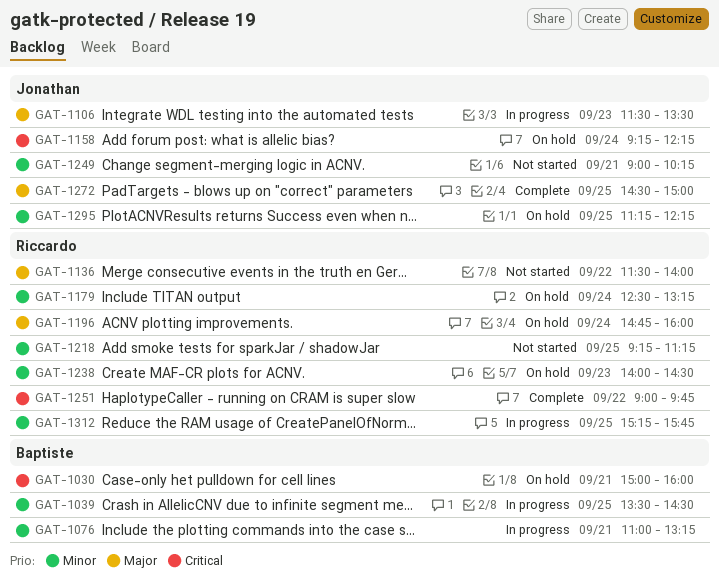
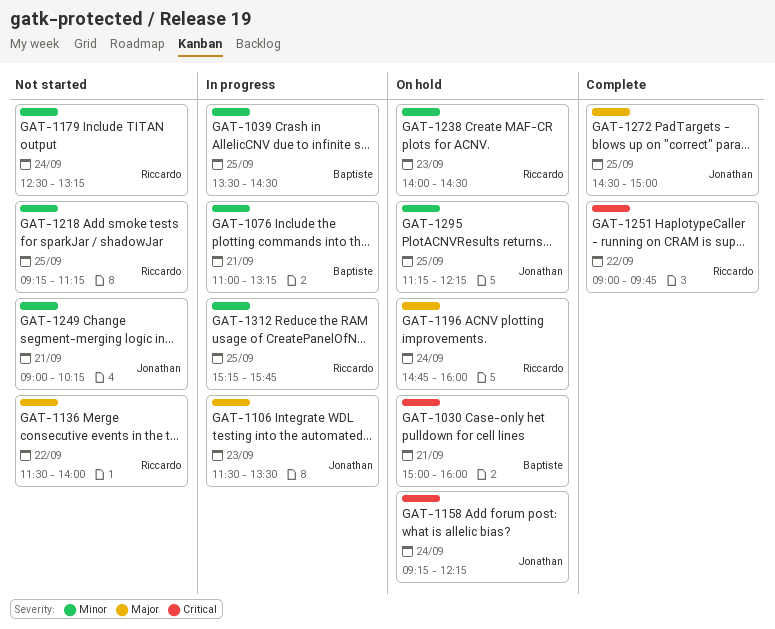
GAT-1179, status: On hold -> Not started

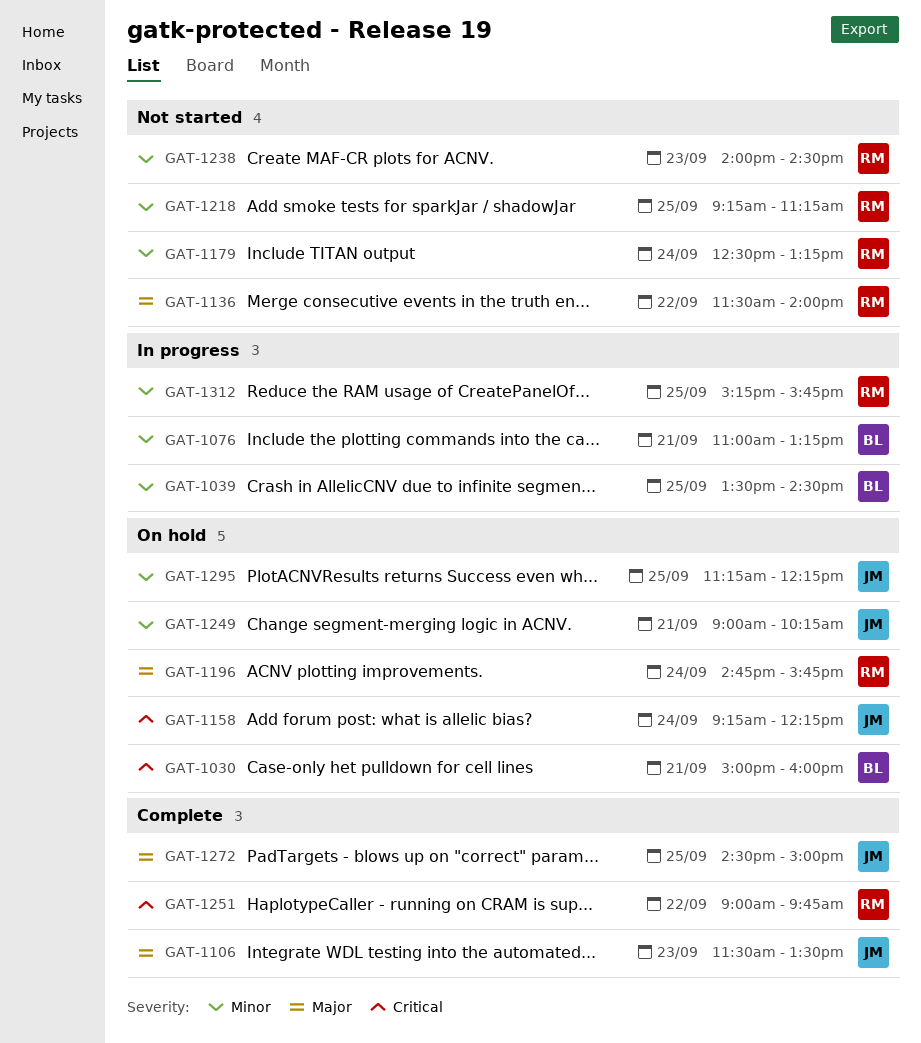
GAT-1106, status: In progress -> Complete
GAT-1196, ends: 16:00 -> 15:45
GAT-1238, status: On hold -> Not started
GAT-1249, status: Not started -> On hold

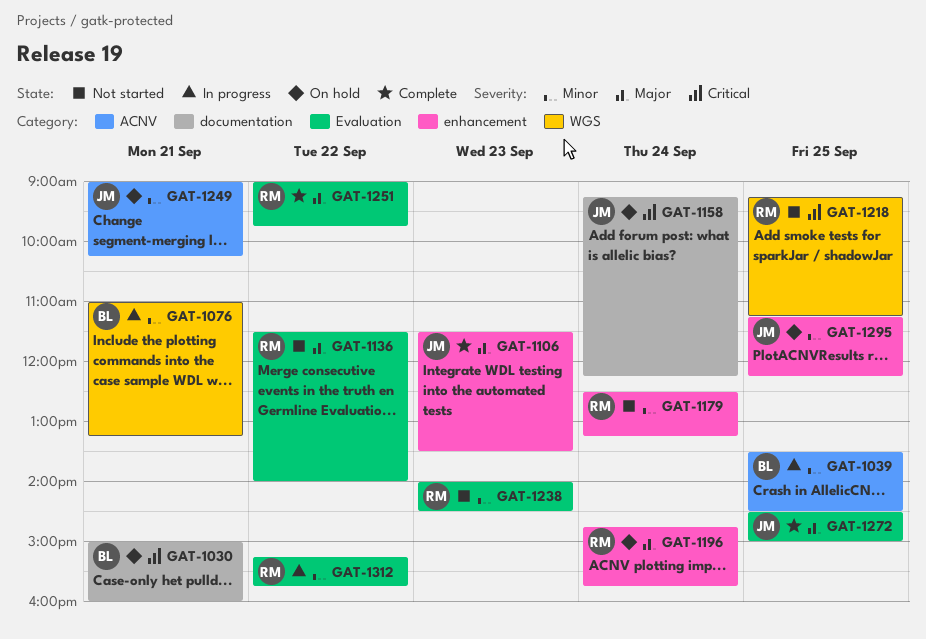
GAT-1218, priority: Minor -> Critical
GAT-1251, priority: Critical -> Major
GAT-1312, day: Sep 25 -> Sep 22

